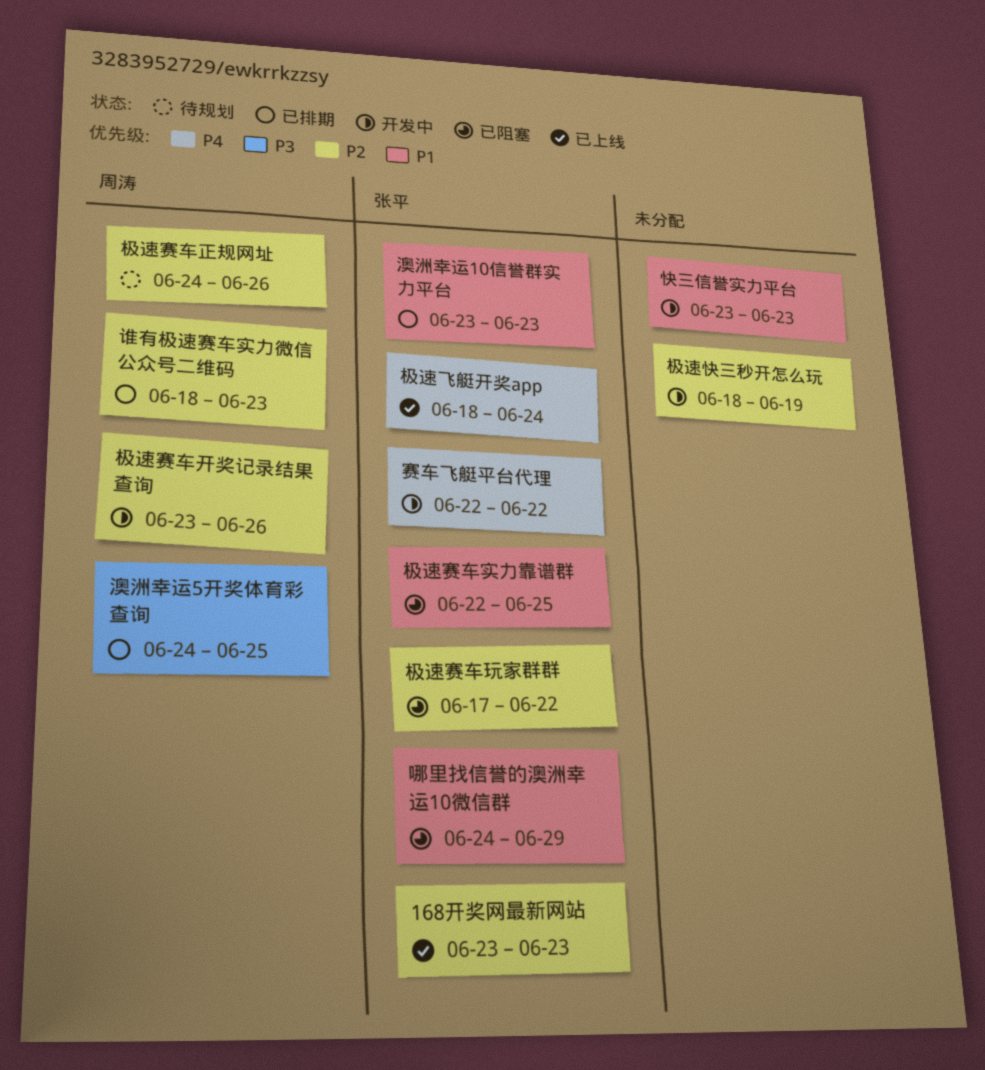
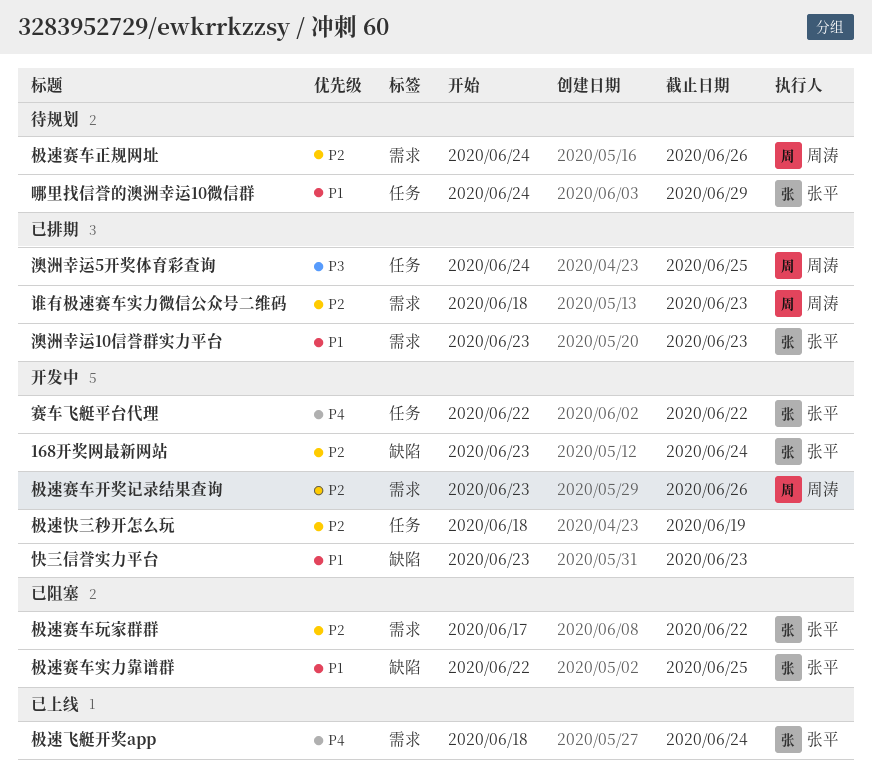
168开奖网最新网站, status: 已上线 -> 开发中
168开奖网最新网站, due: Jun 23 -> Jun 24
哪里找信誉的澳洲幸运10微信群, status: 已阻塞 -> 待规划

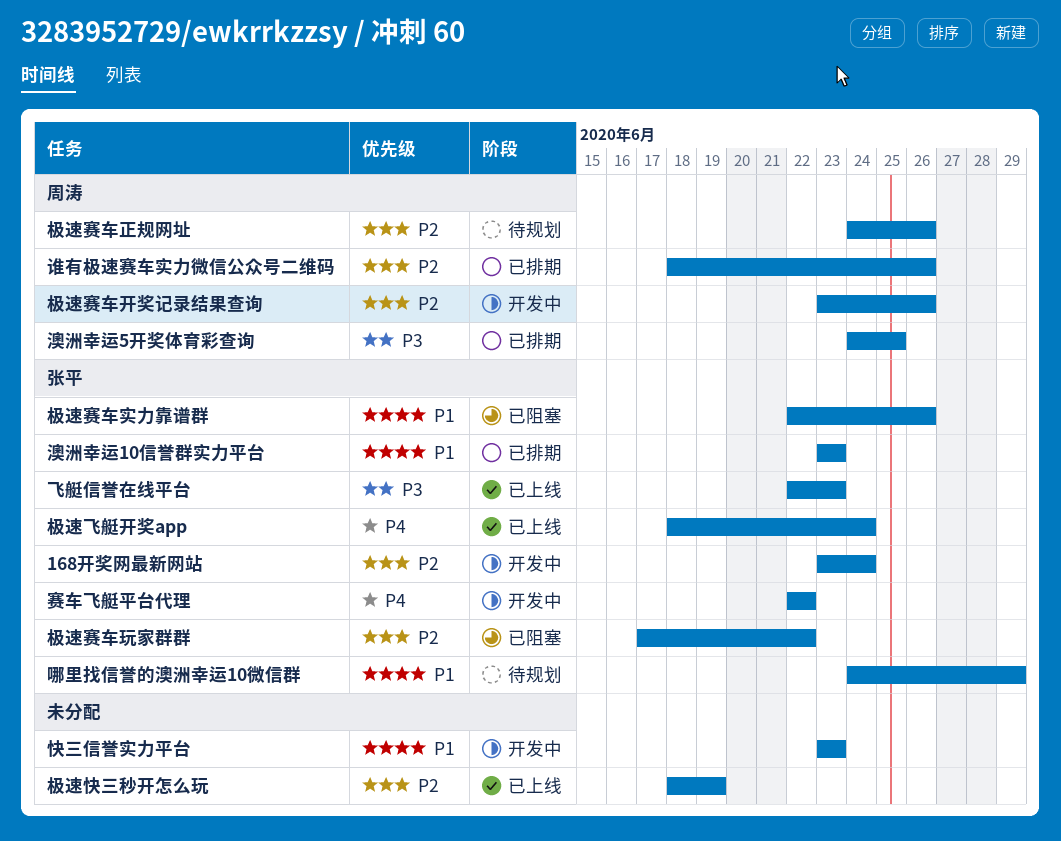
极速快三秒开怎么玩, status: 开发中 -> 已上线
极速赛车实力靠谱群, due: Jun 25 -> Jun 26
谁有极速赛车实力微信公众号二维码, due: Jun 23 -> Jun 26
飞艇信誉在线平台: none -> present

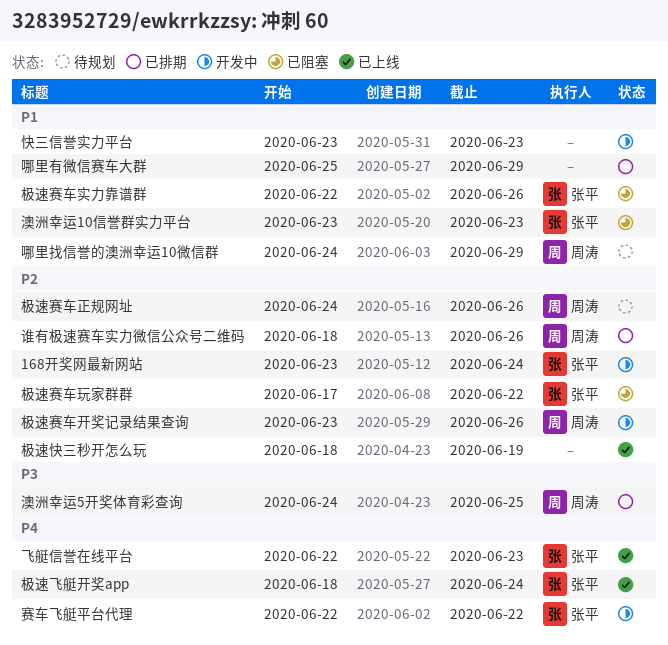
哪里找信誉的澳洲幸运10微信群, owner: 张平 -> 周涛
哪里有微信赛车大群: none -> present
澳洲幸运10信誉群实力平台, status: 已排期 -> 已阻塞
飞艇信誉在线平台, priority: P3 -> P4

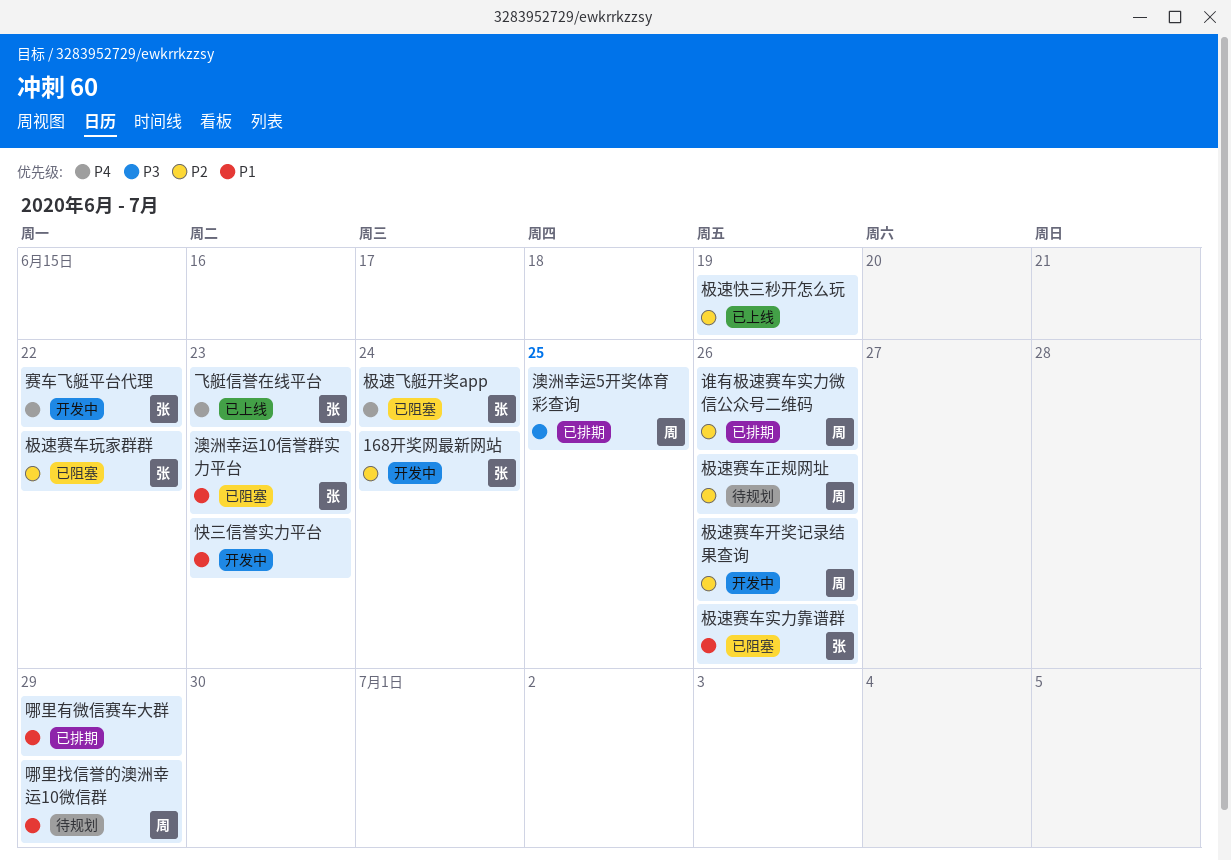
极速飞艇开奖app, status: 已上线 -> 已阻塞

